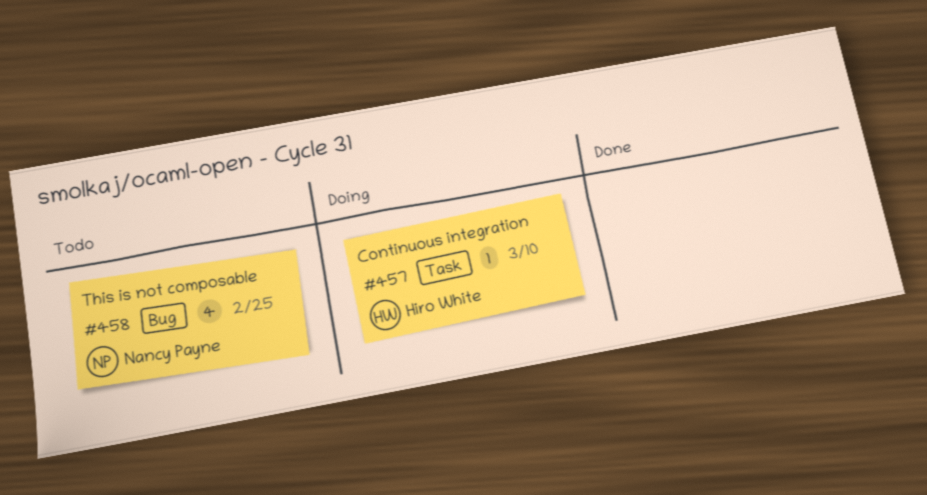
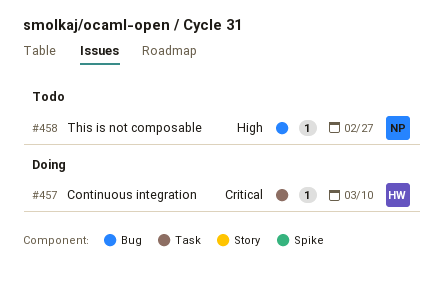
#458, estimate: 4 -> 1
#458, due: Feb 25 -> Feb 27

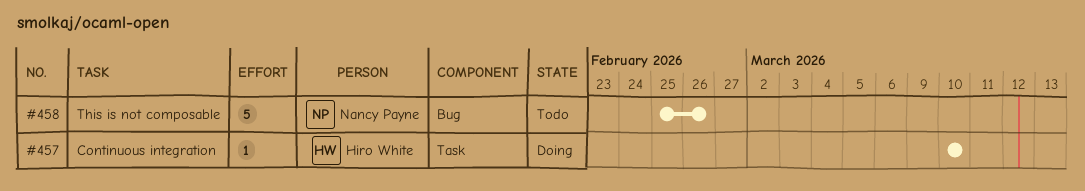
#458, estimate: 1 -> 5
#458, due: Feb 27 -> Feb 26

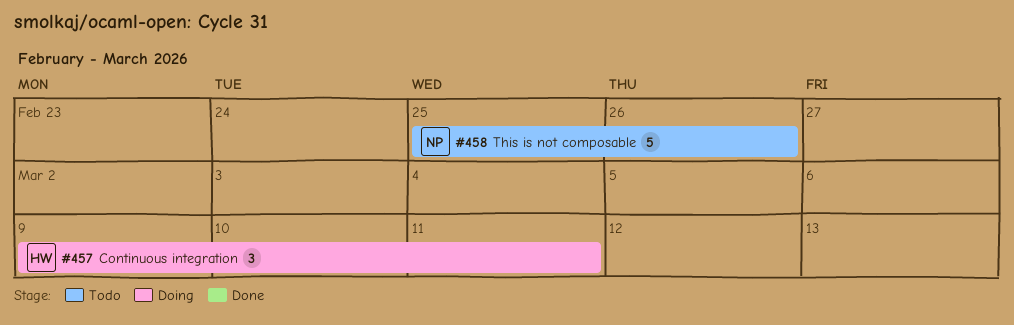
#457, estimate: 1 -> 3
#457, start: Mar 10 -> Mar 9
#457, due: Mar 10 -> Mar 11

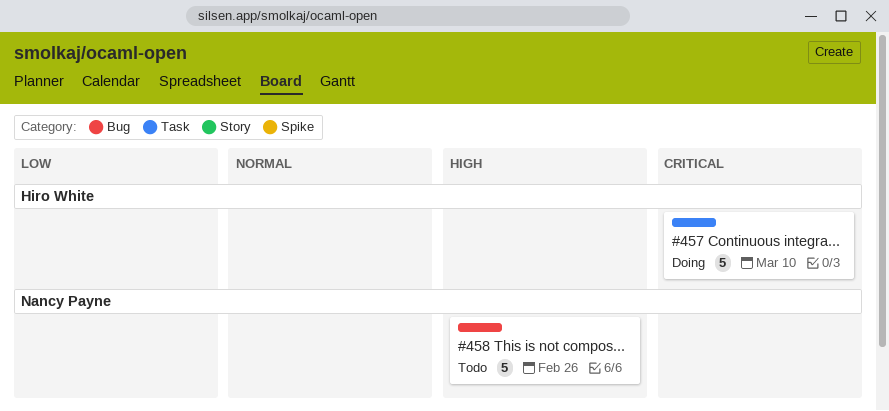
#457, estimate: 3 -> 5
#457, due: Mar 11 -> Mar 10

